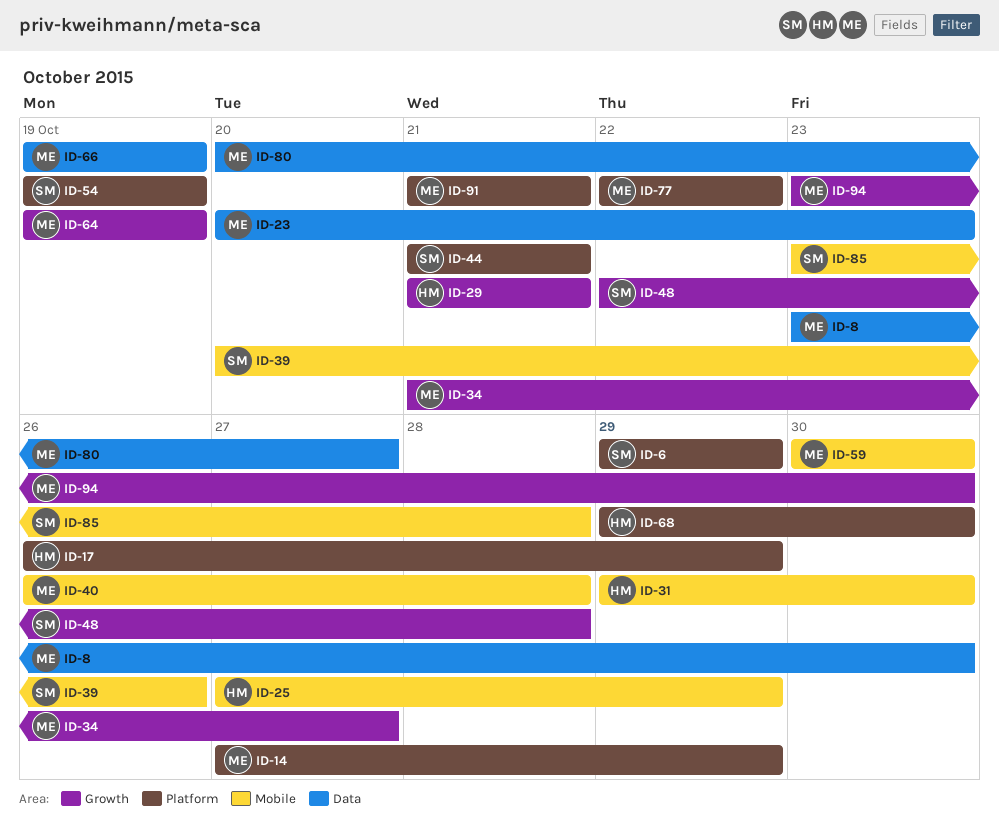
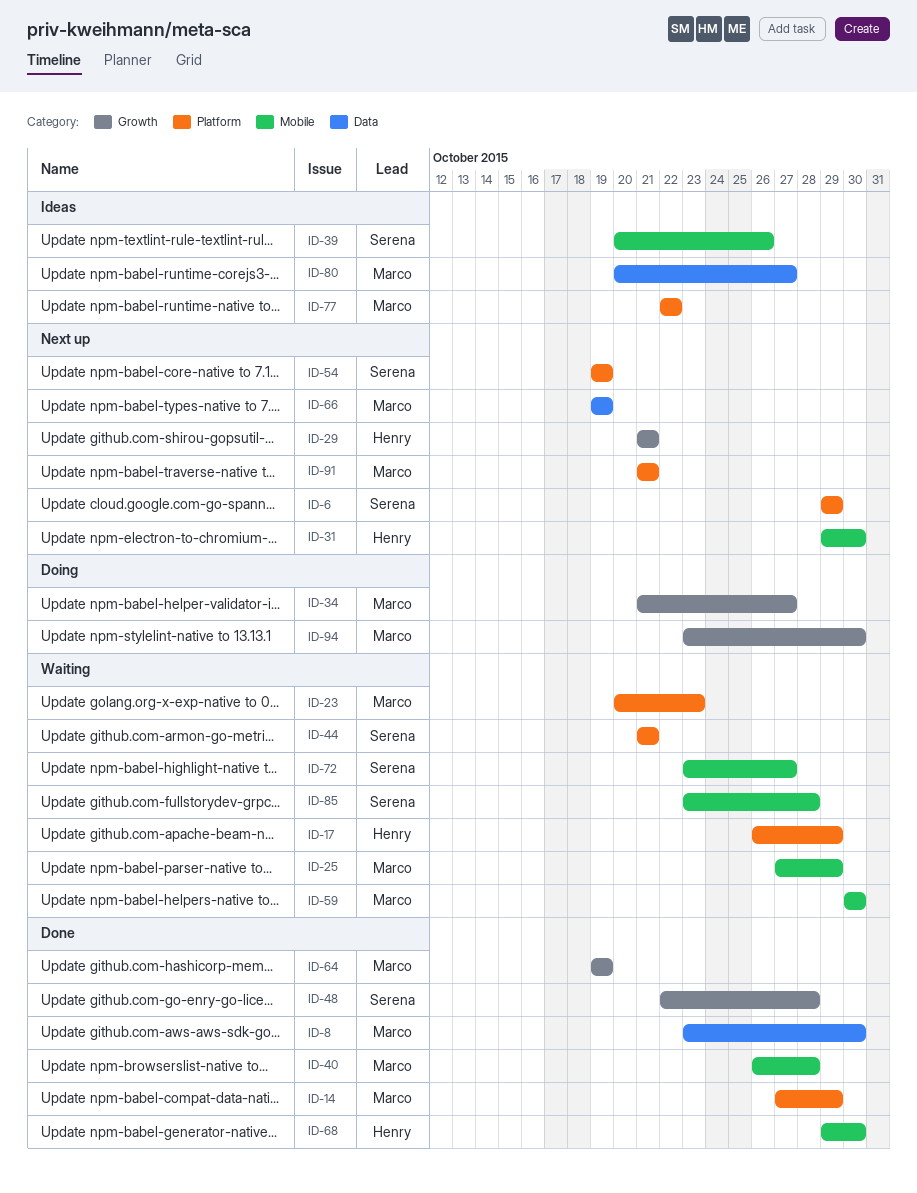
ID-23, label: Data -> Platform
ID-25, owner: Henry -> Marco
ID-68, label: Platform -> Mobile
ID-72: none -> present

